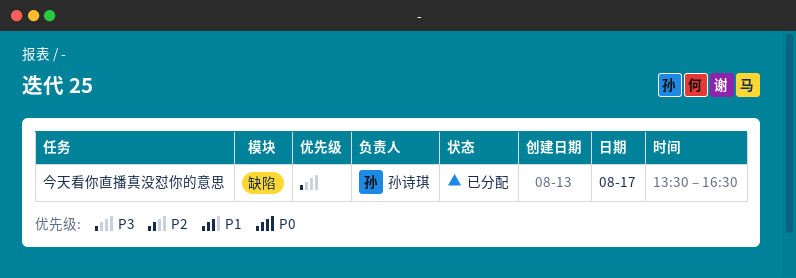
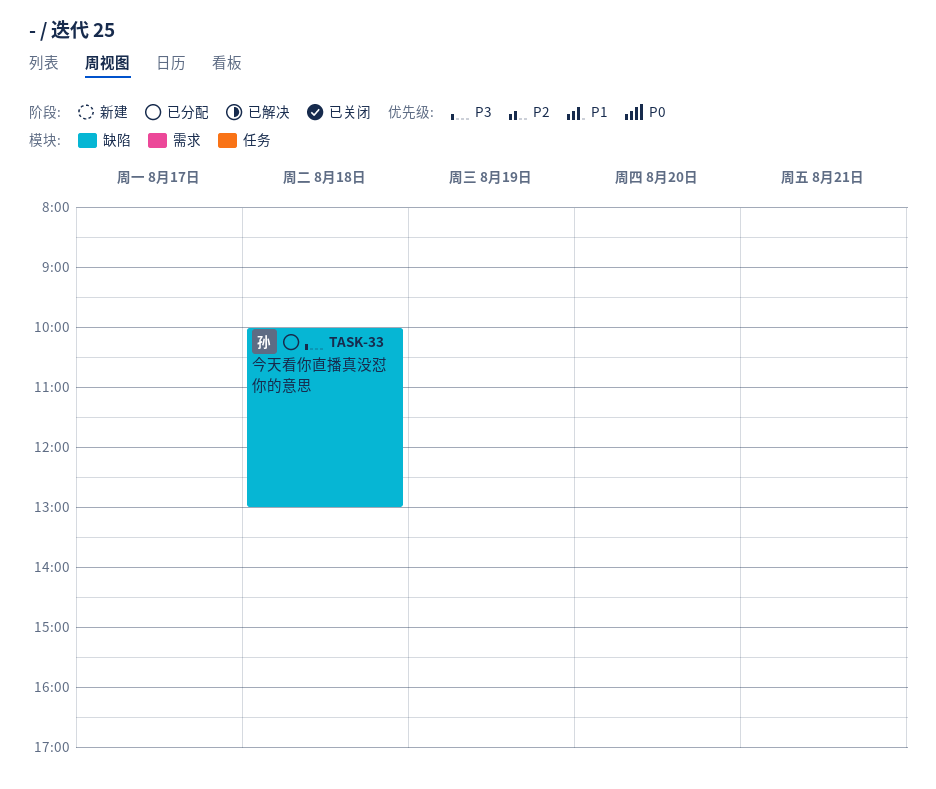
今天看你直播真没怼你的意思, day: Aug 17 -> Aug 18
今天看你直播真没怼你的意思, begins: 13:30 -> 10:00
今天看你直播真没怼你的意思, ends: 16:30 -> 13:00

